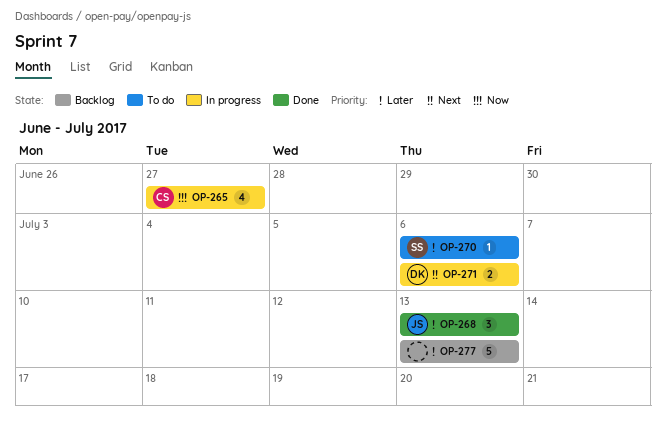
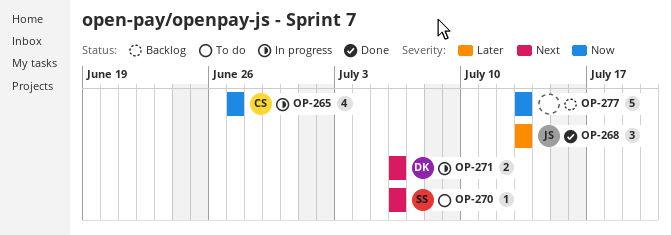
OP-270, priority: Later -> Next
OP-277, priority: Later -> Now

